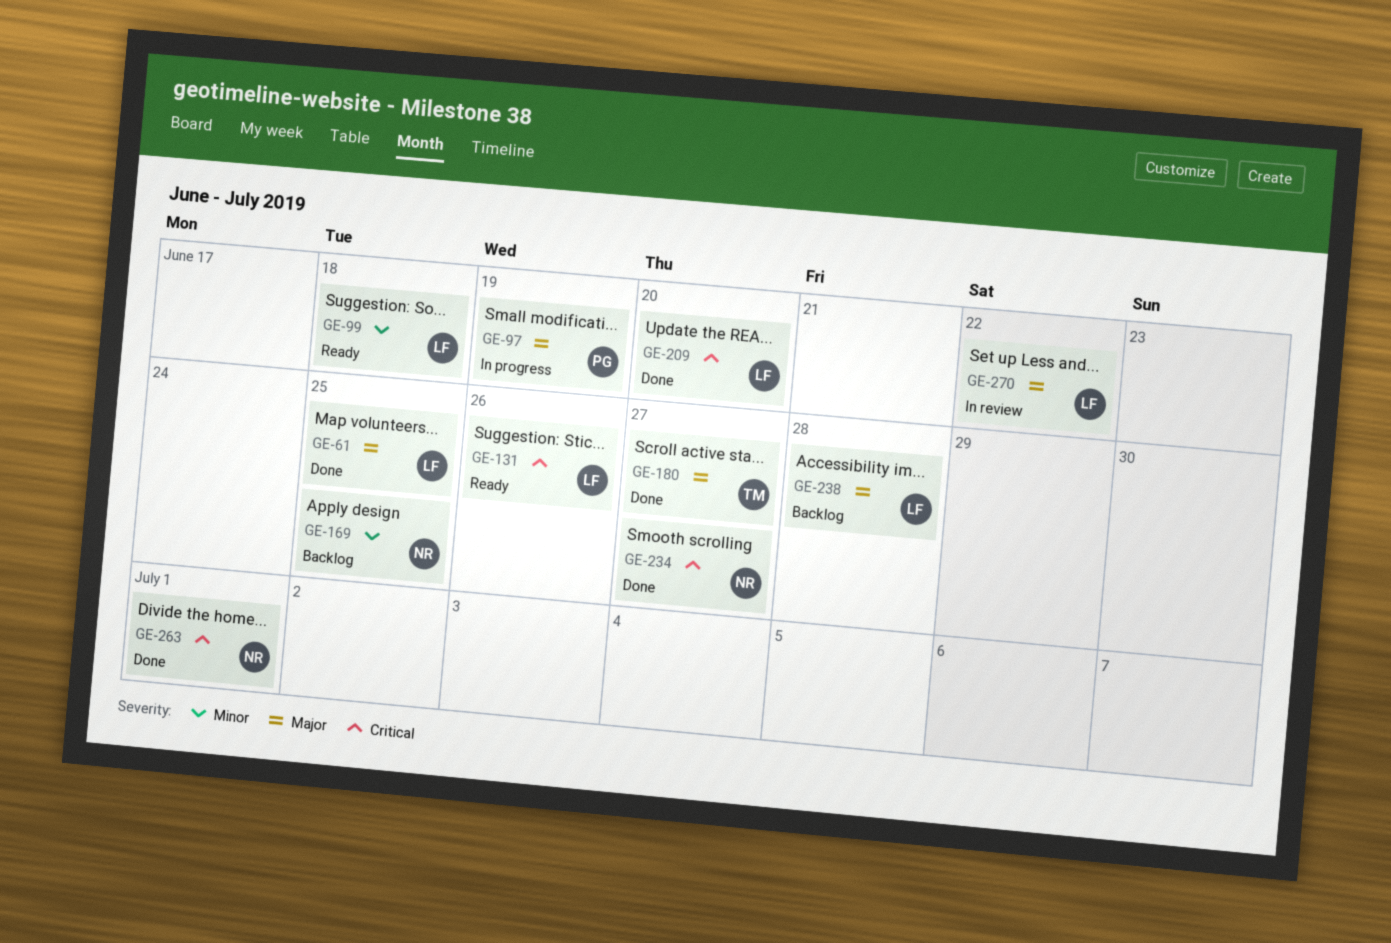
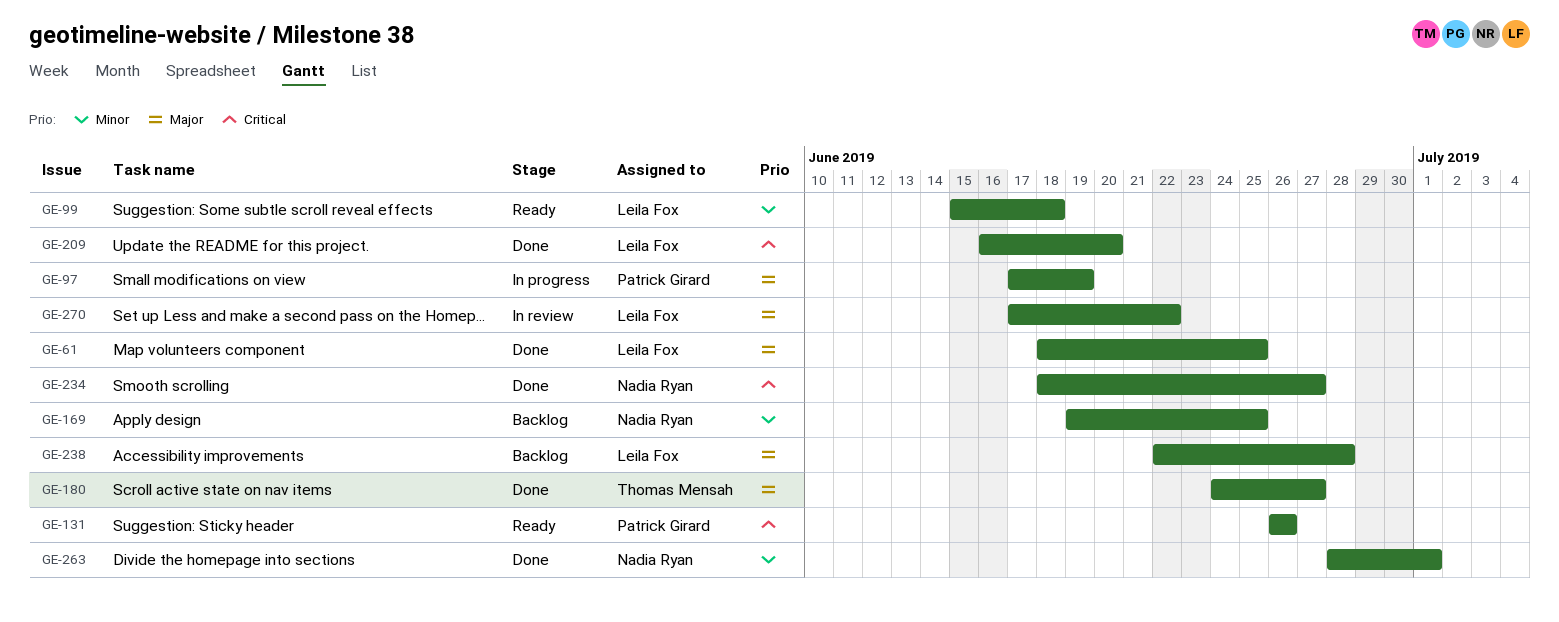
GE-131, owner: Leila Fox -> Patrick Girard
GE-263, priority: Critical -> Minor

